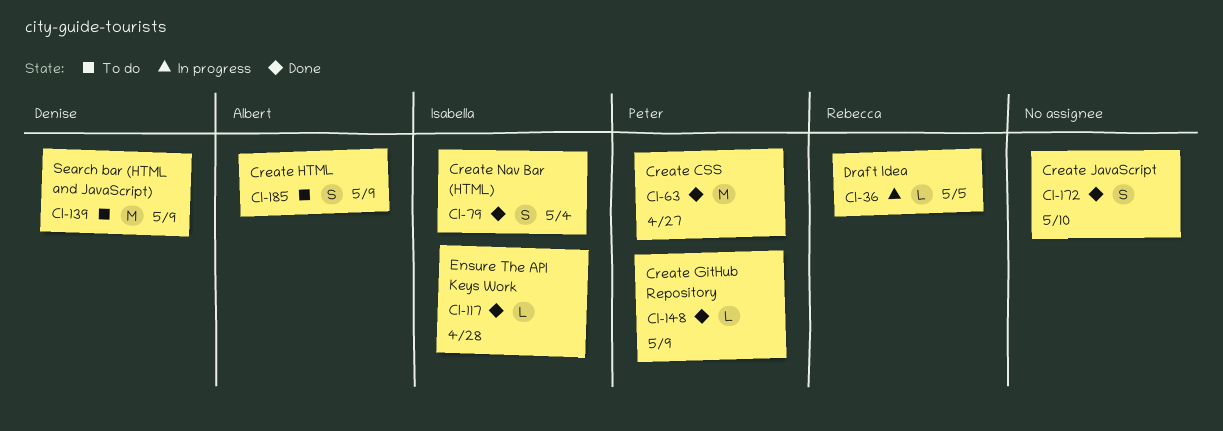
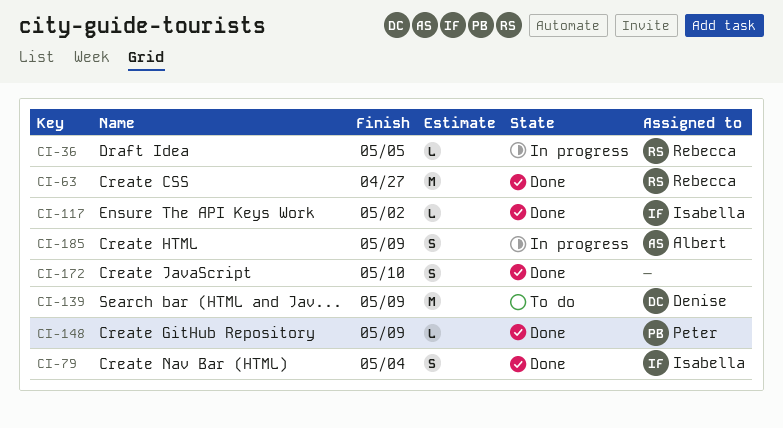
CI-63, owner: Peter -> Rebecca
CI-117, due: Apr 28 -> May 2
CI-185, status: To do -> In progress

